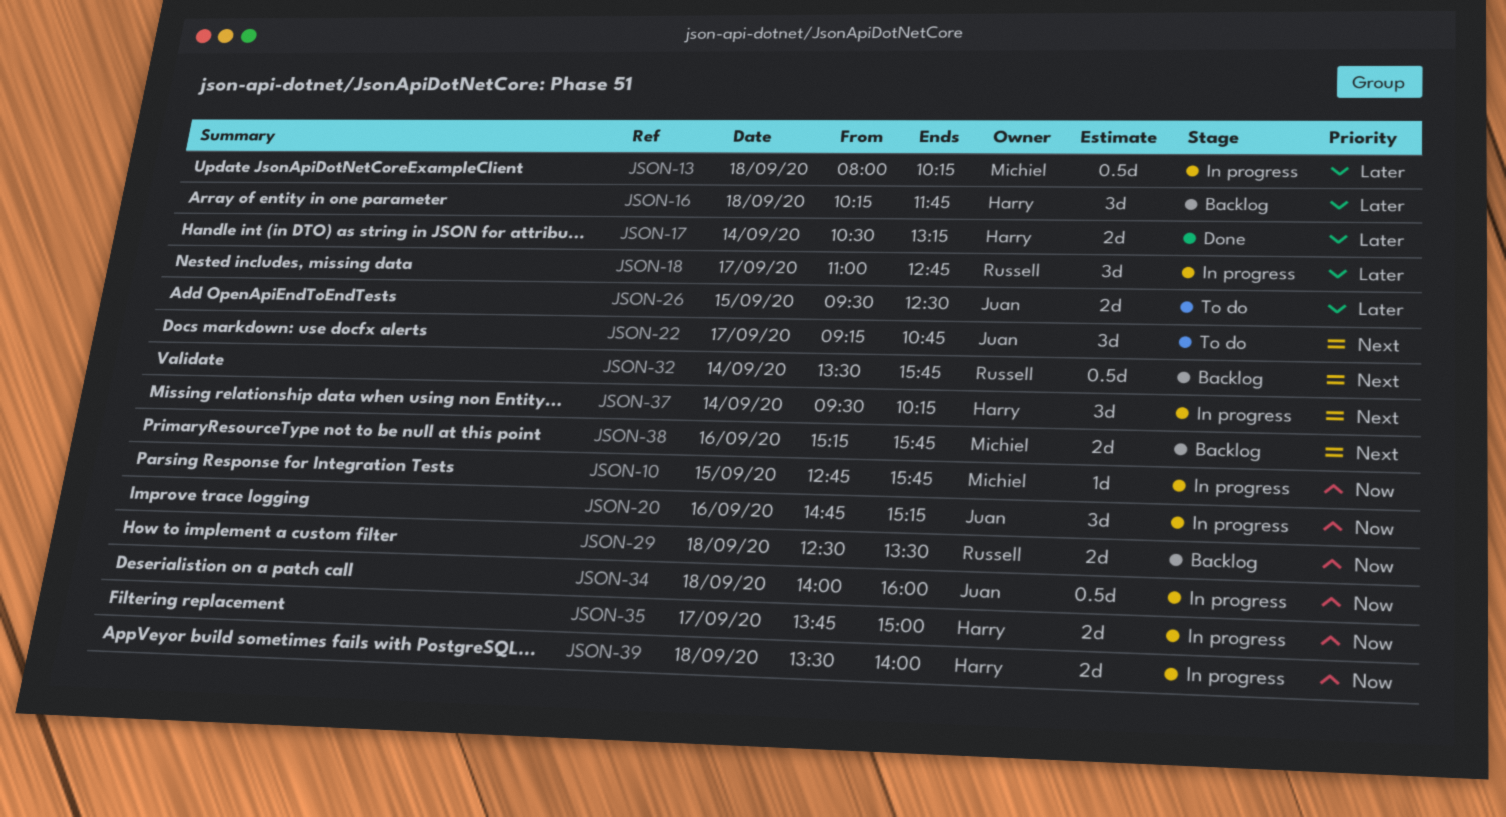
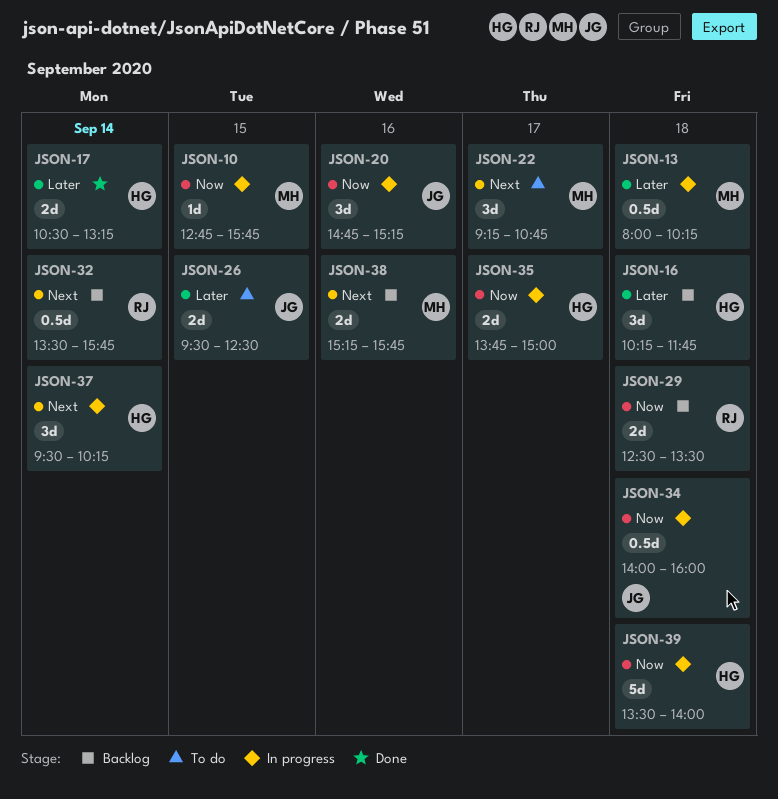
JSON-18: present -> none
JSON-22, owner: Juan -> Michiel
JSON-39, estimate: 2d -> 5d

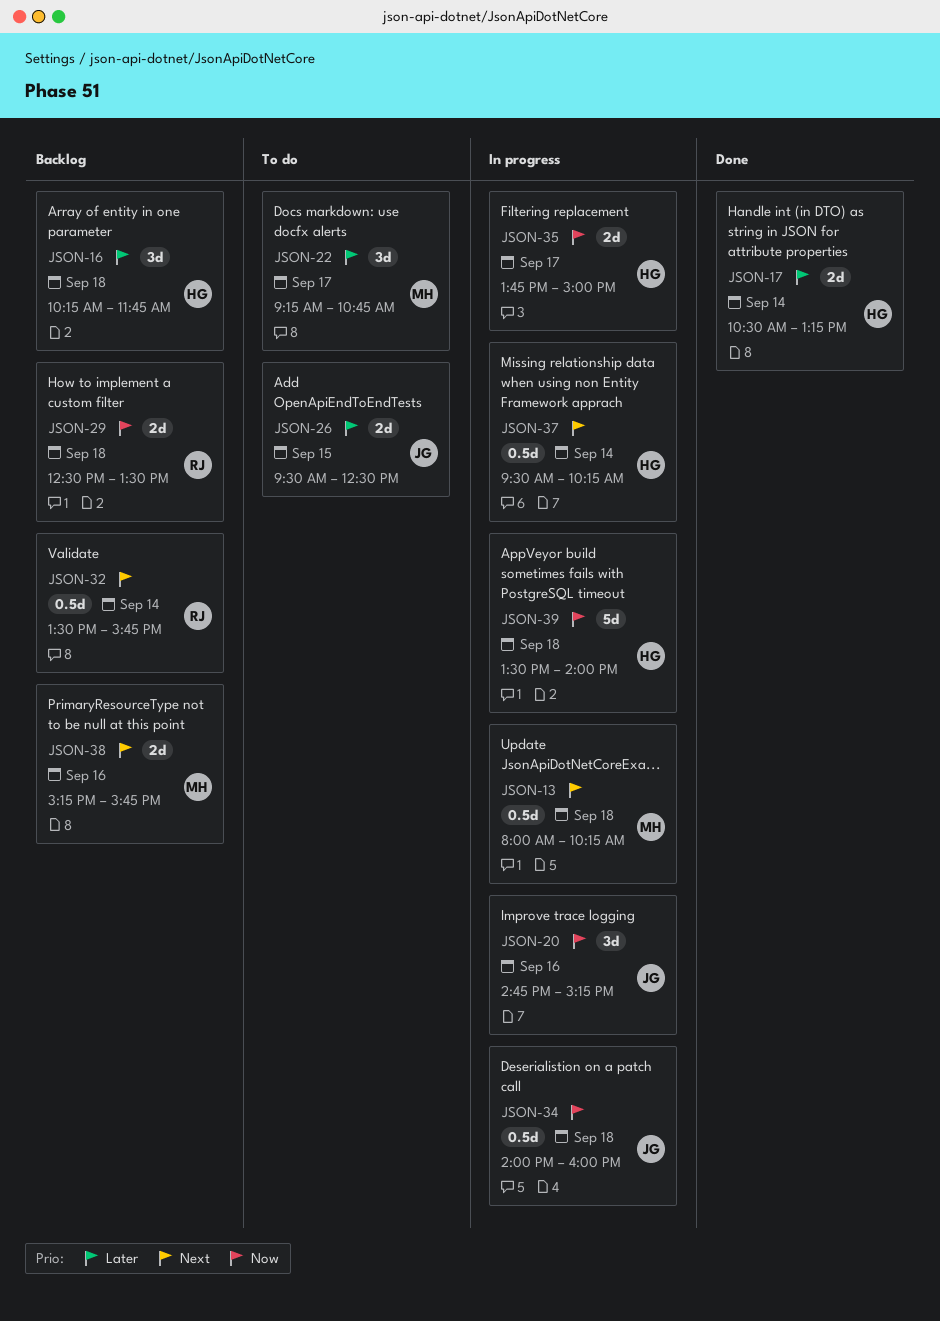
JSON-10: present -> none
JSON-13, priority: Later -> Next
JSON-22, priority: Next -> Later
JSON-37, estimate: 3d -> 0.5d

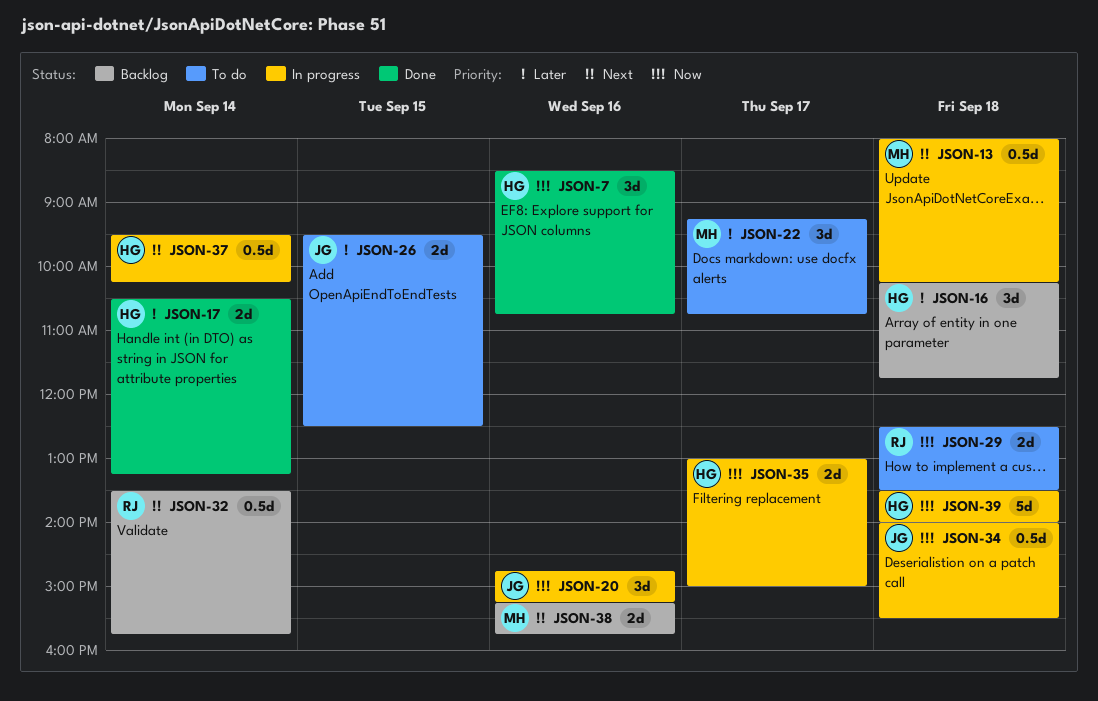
JSON-7: none -> present
JSON-29, status: Backlog -> To do
JSON-34, ends: 16:00 -> 15:30
JSON-35, begins: 13:45 -> 13:00

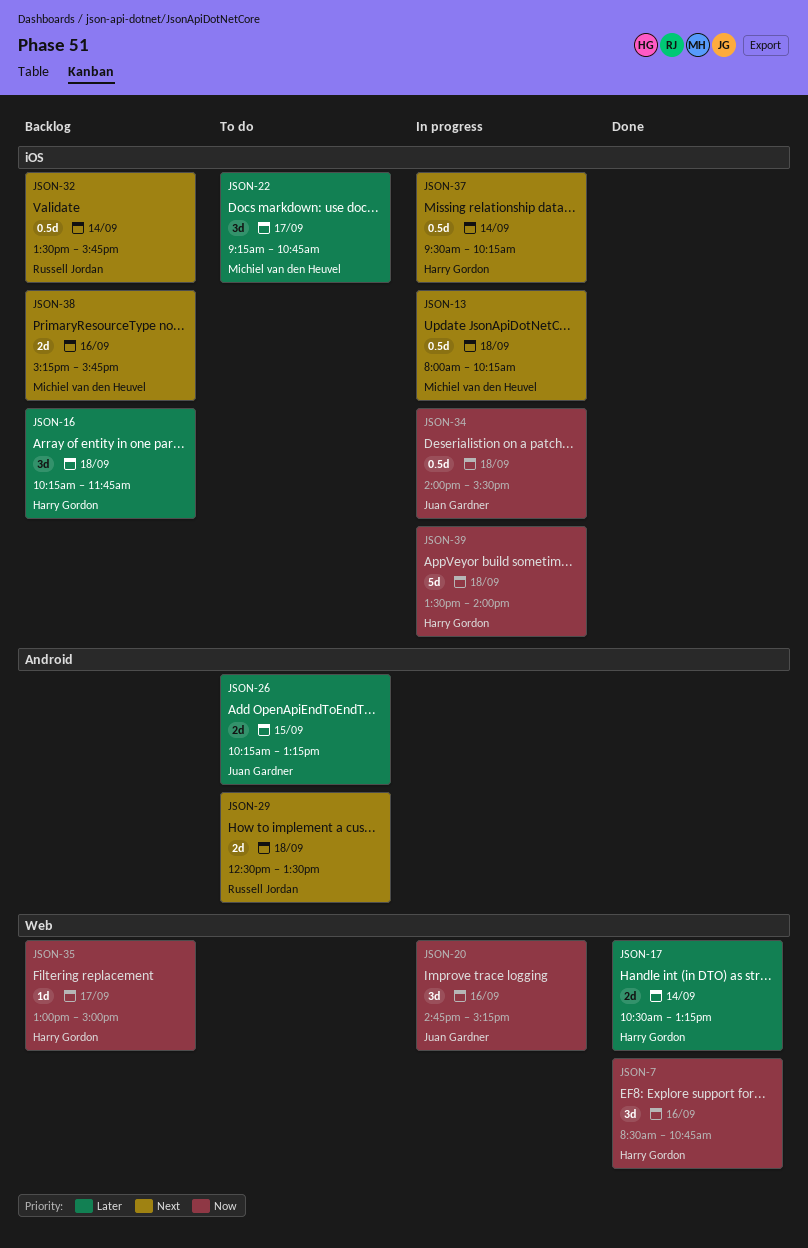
JSON-26, begins: 09:30 -> 10:15
JSON-26, ends: 12:30 -> 13:15
JSON-29, priority: Now -> Next
JSON-35, status: In progress -> Backlog
JSON-35, estimate: 2d -> 1d

